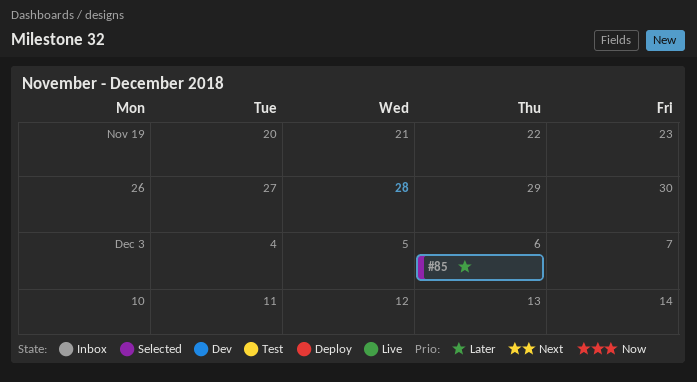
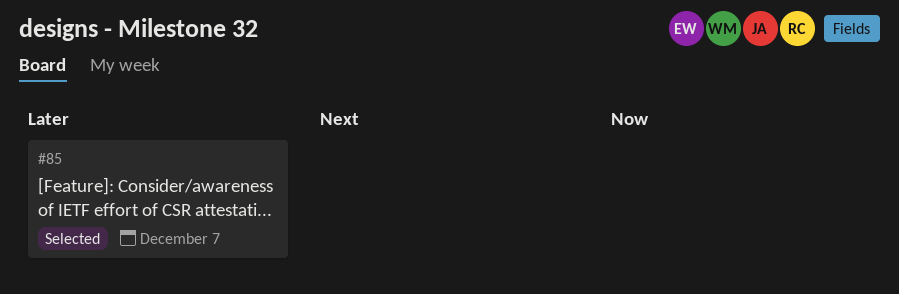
#85, due: Dec 6 -> Dec 7

